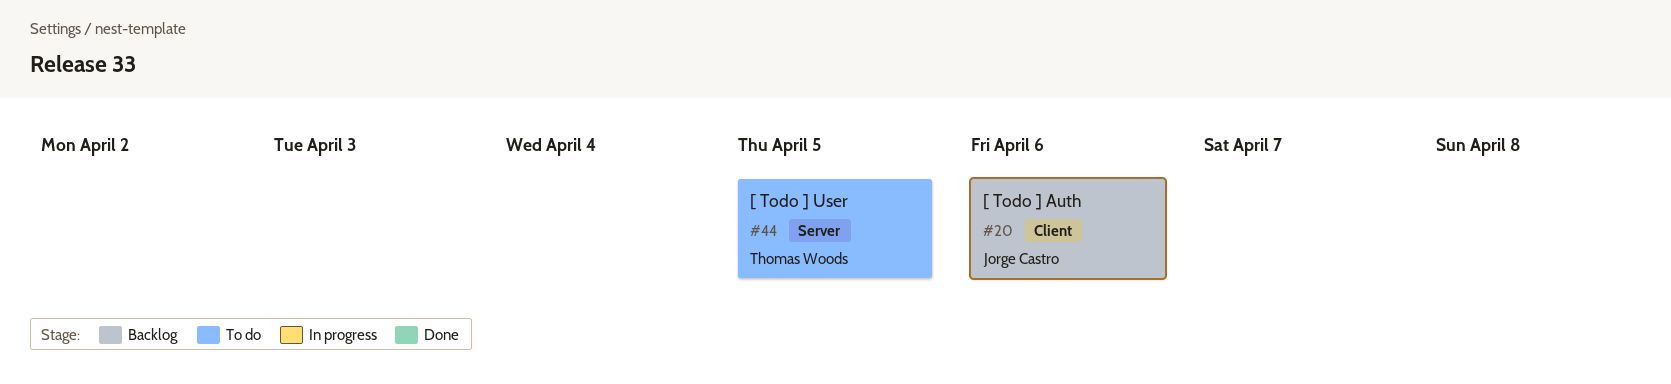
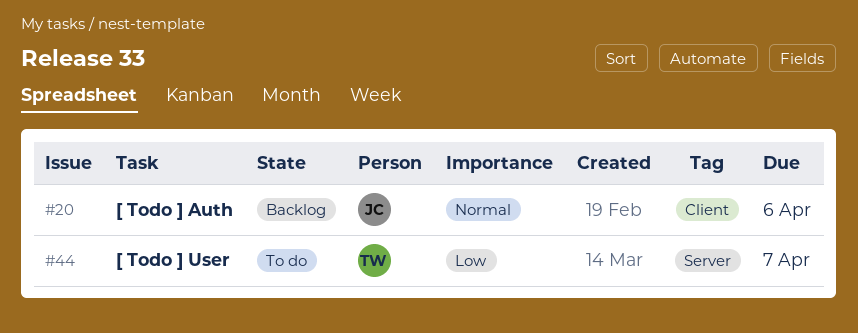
#44, due: Apr 5 -> Apr 7

